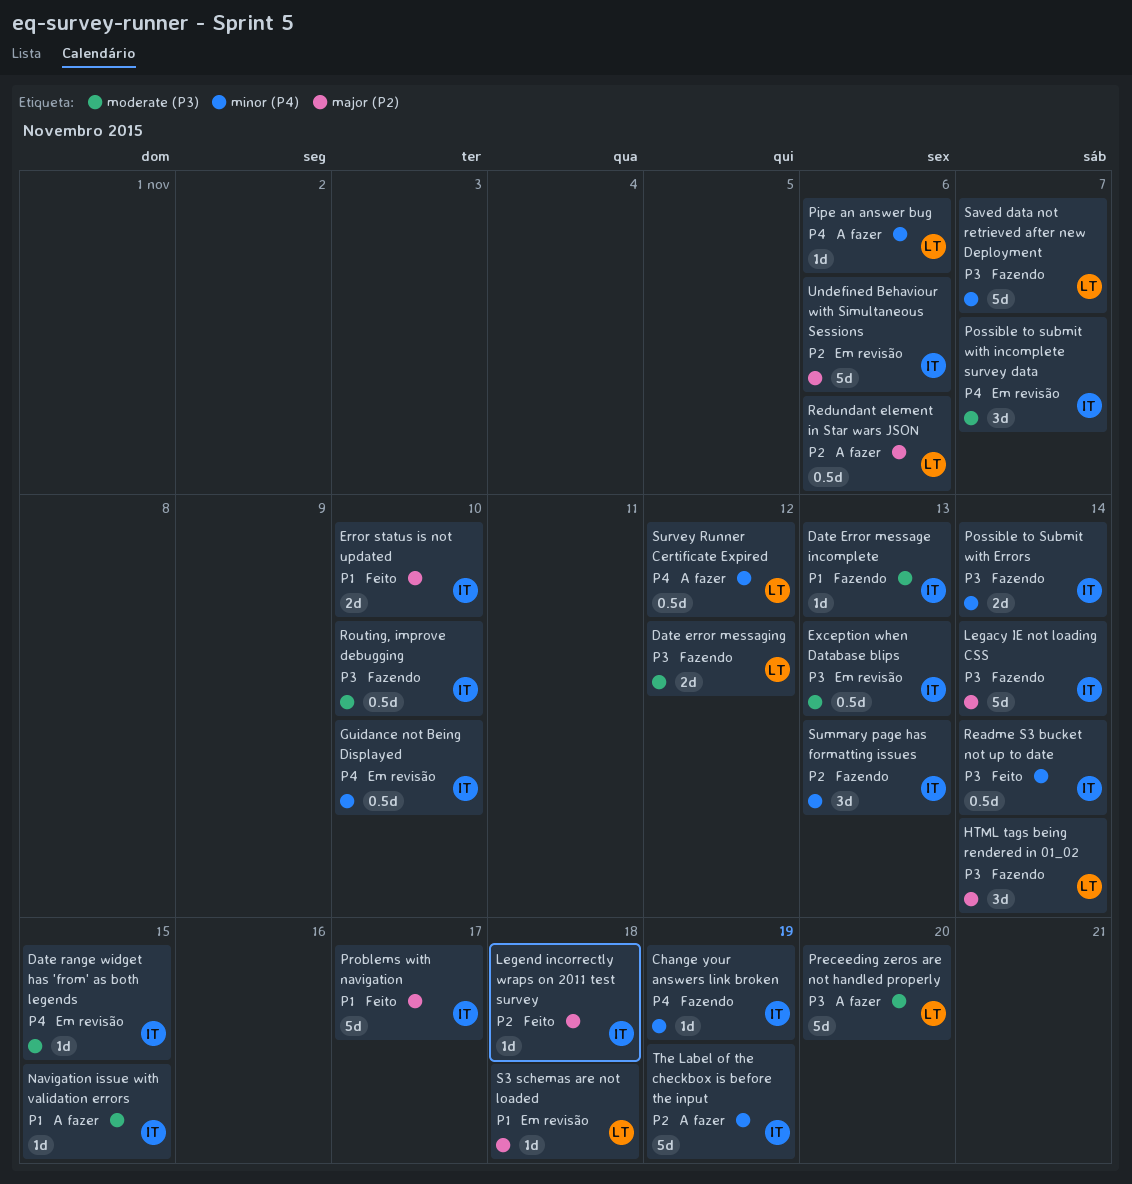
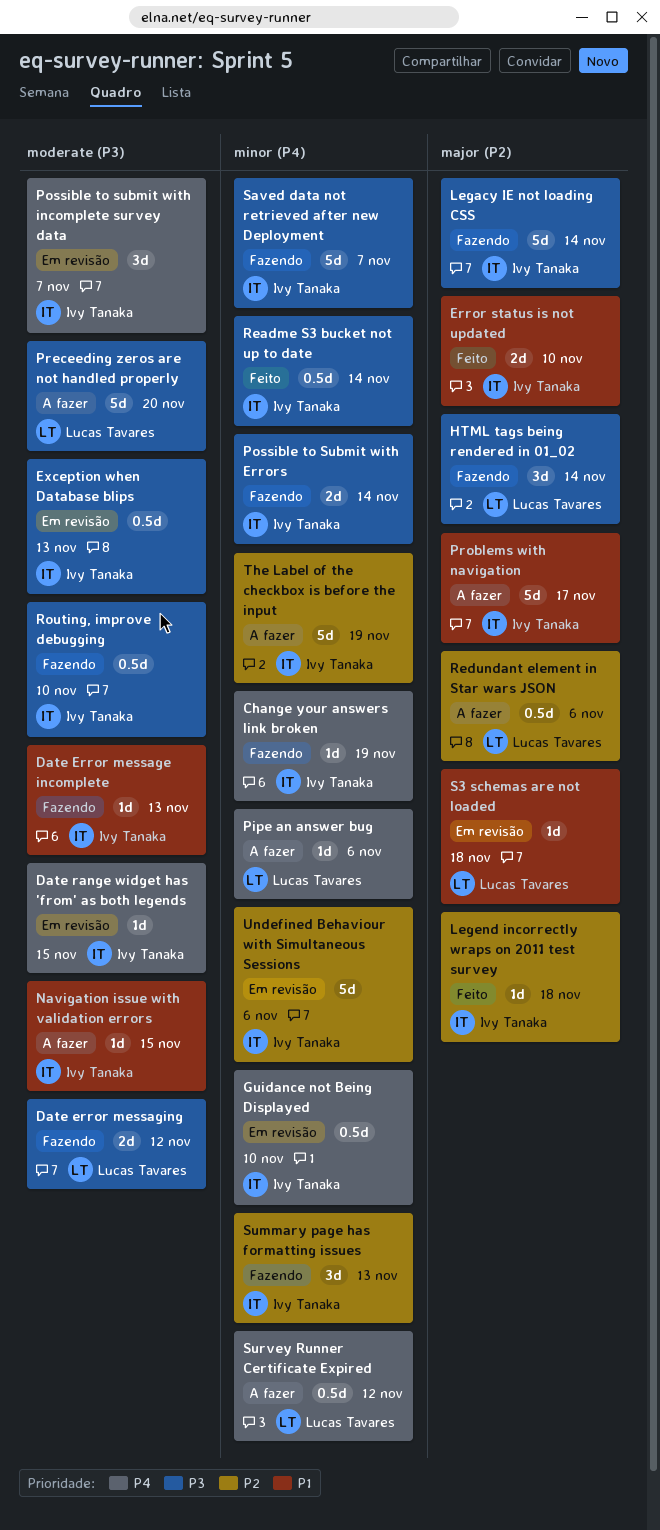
Problems with navigation, status: Feito -> A fazer
Saved data not retrieved after new Deployment, owner: Lucas Tavares -> Ivy Tanaka
Undefined Behaviour with Simultaneous Sessions, label: major (P2) -> minor (P4)

